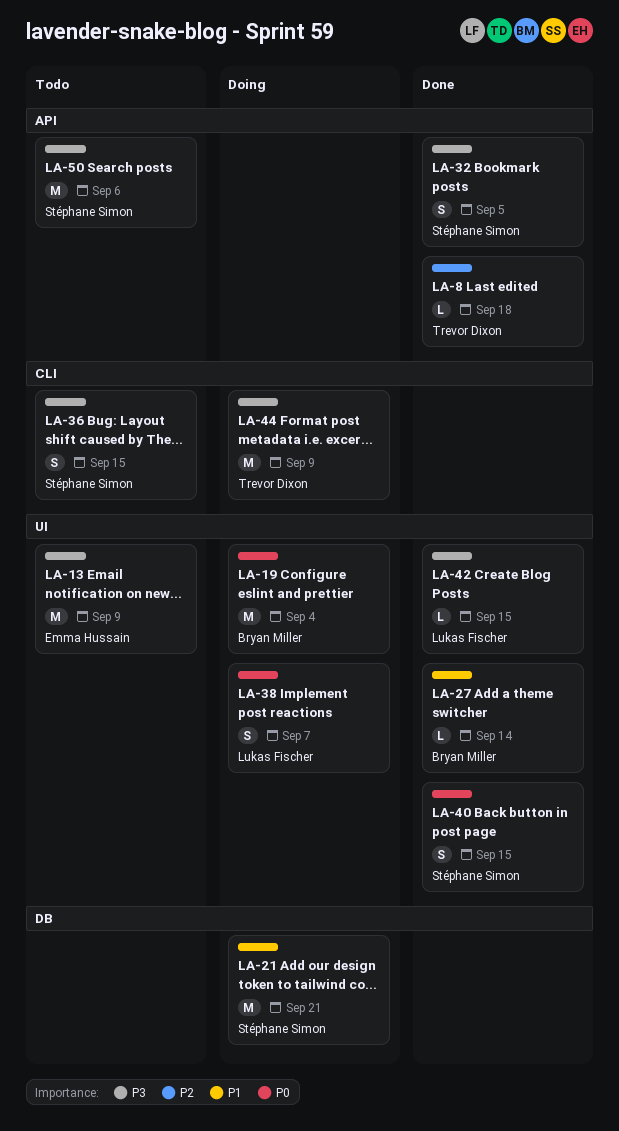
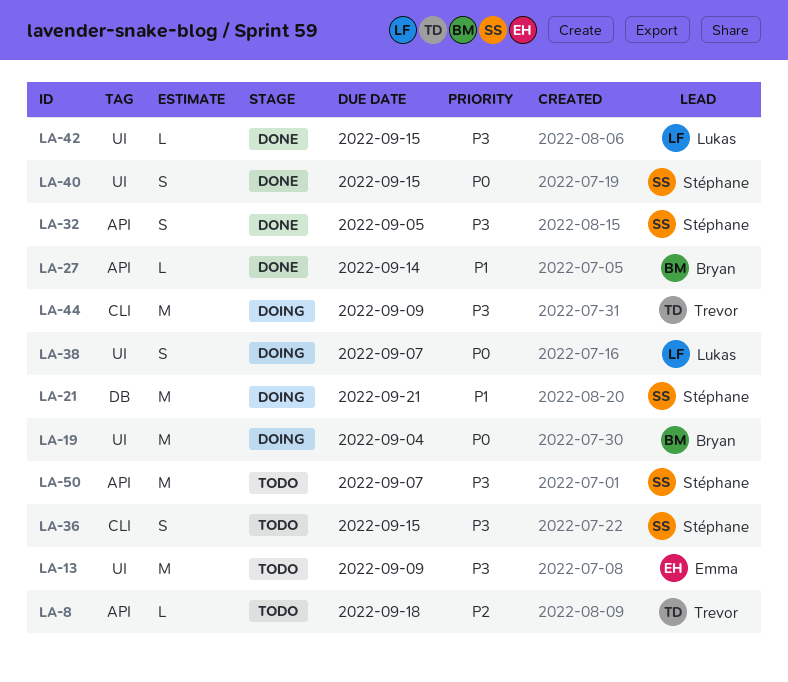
LA-8, status: Done -> Todo
LA-27, label: UI -> API
LA-50, due: Sep 6 -> Sep 7

